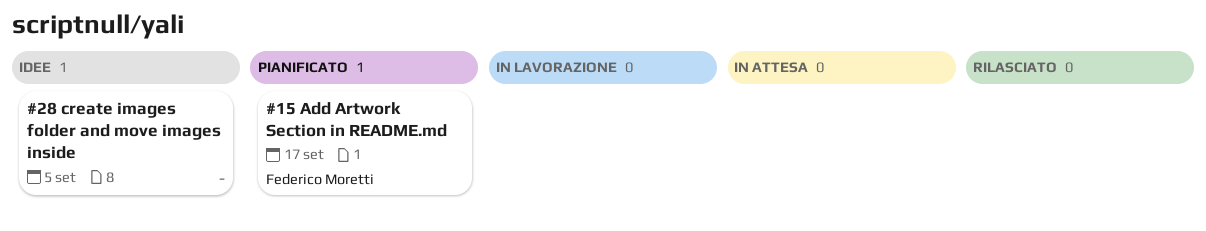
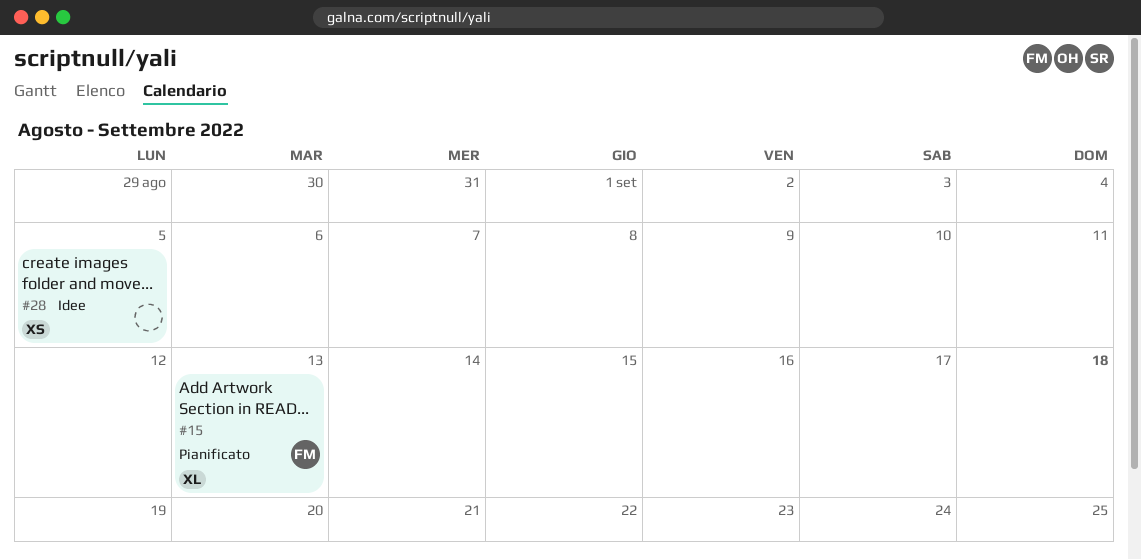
#15, due: Sep 17 -> Sep 13

